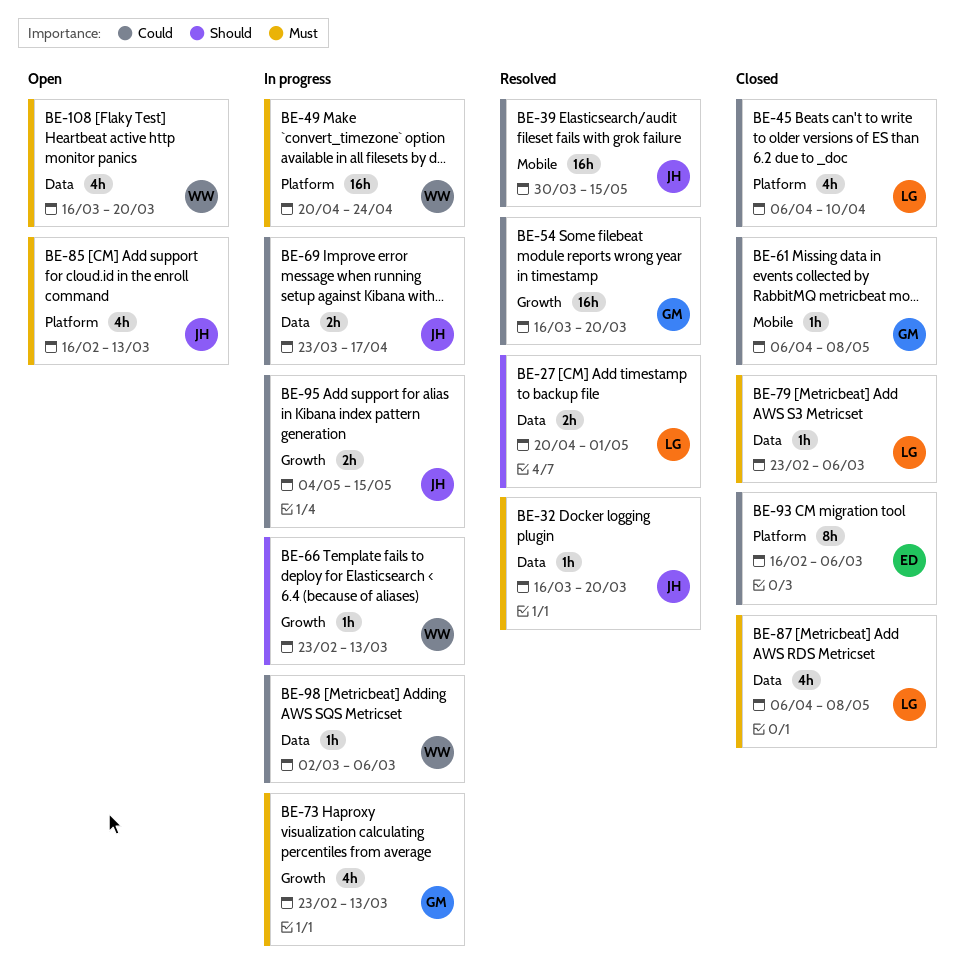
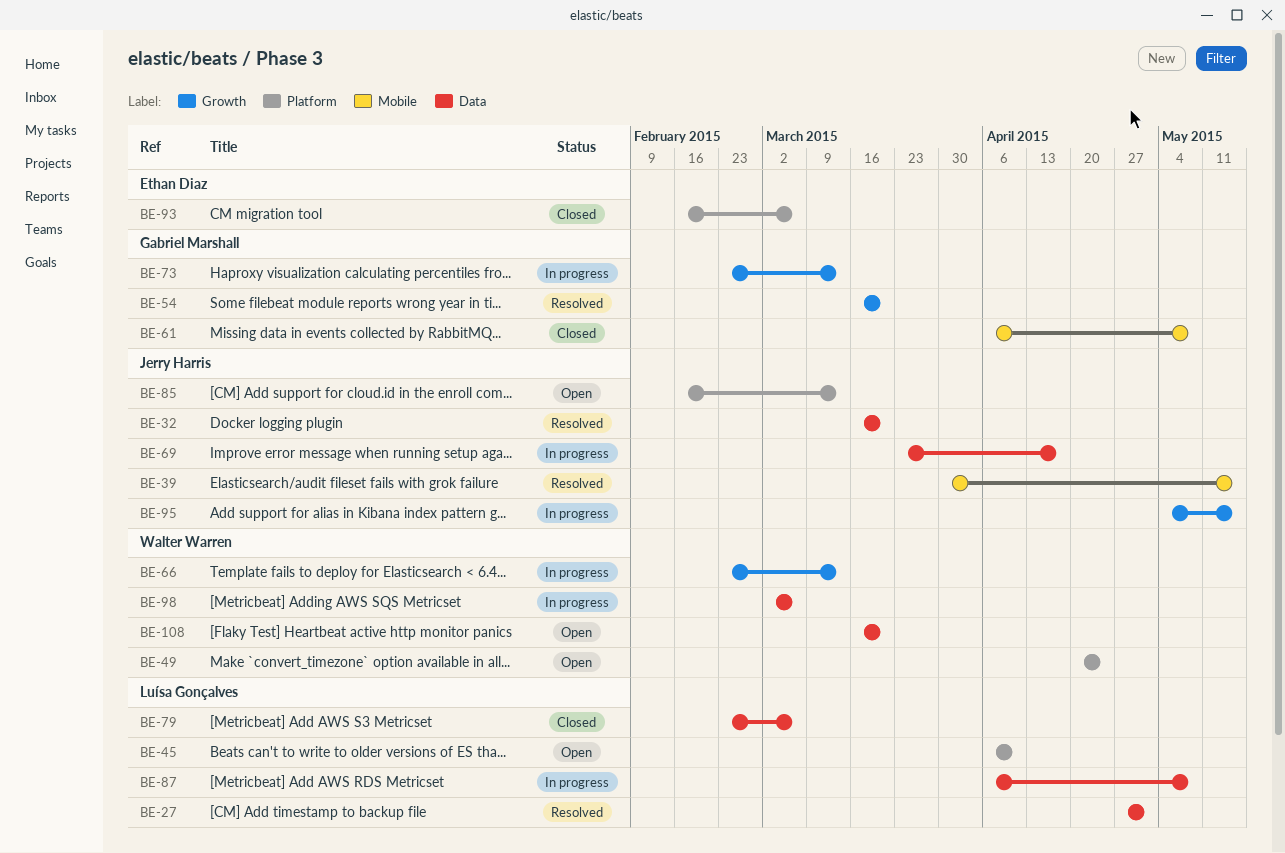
BE-27, start: Apr 20 -> Apr 27
BE-45, status: Closed -> Open
BE-49, status: In progress -> Open
BE-87, status: Closed -> In progress

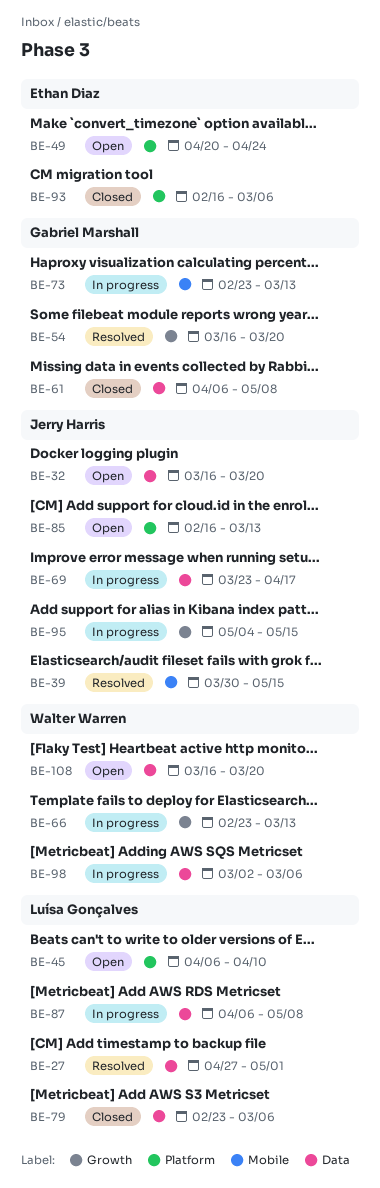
BE-32, status: Resolved -> Open
BE-49, owner: Walter Warren -> Ethan Diaz
BE-61, label: Mobile -> Data
BE-73, label: Growth -> Mobile

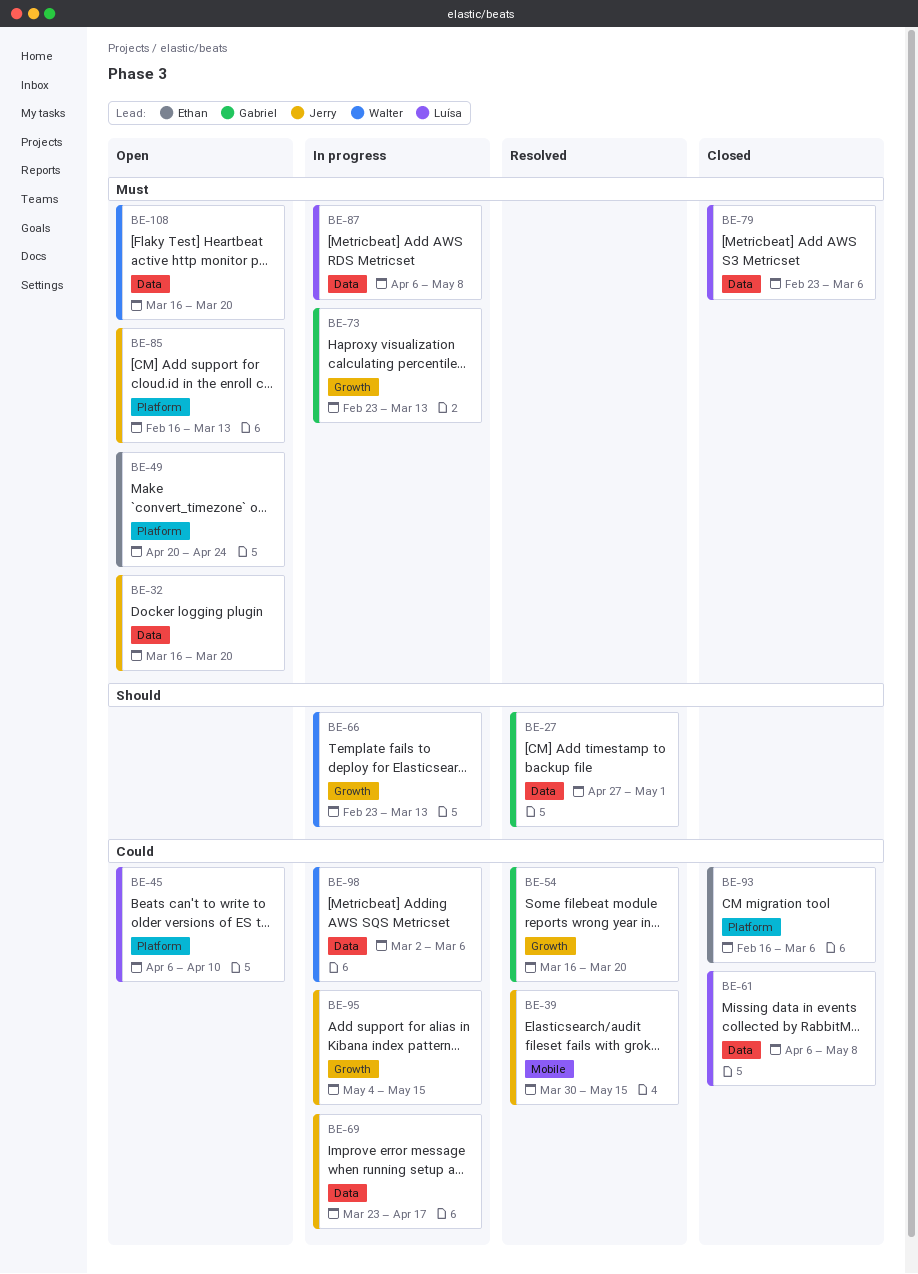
BE-27, owner: Luísa Gonçalves -> Gabriel Marshall
BE-61, owner: Gabriel Marshall -> Luísa Gonçalves
BE-73, label: Mobile -> Growth

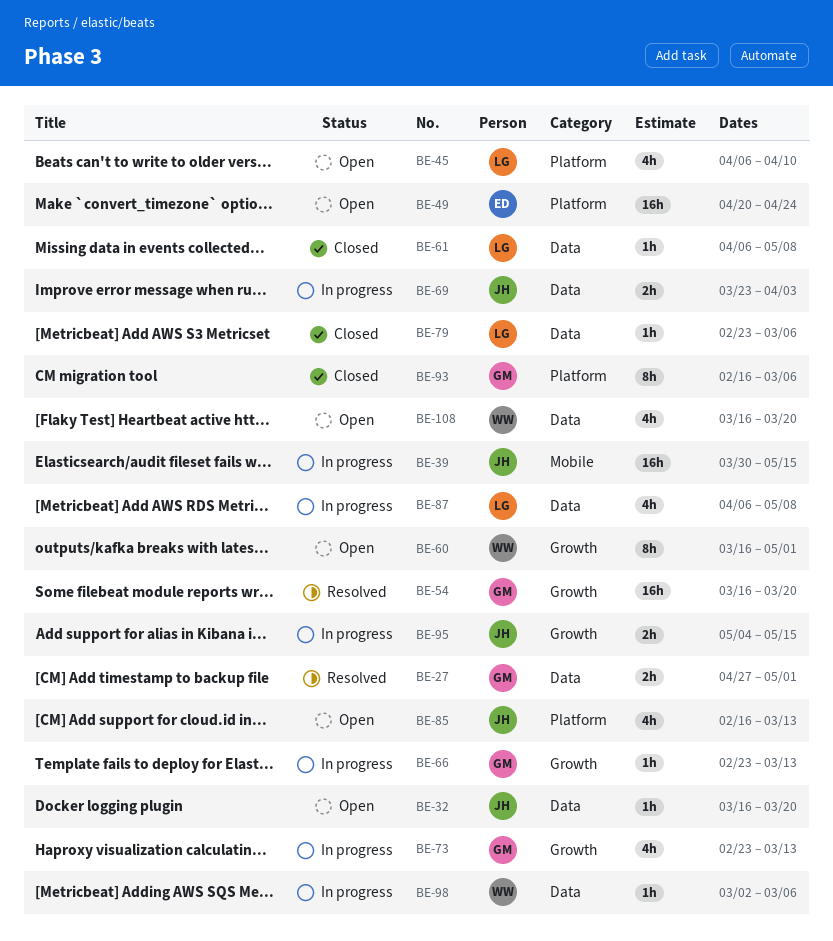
BE-39, status: Resolved -> In progress
BE-60: none -> present
BE-66, owner: Walter -> Gabriel
BE-69, due: Apr 17 -> Apr 3
BE-93, owner: Ethan -> Gabriel

